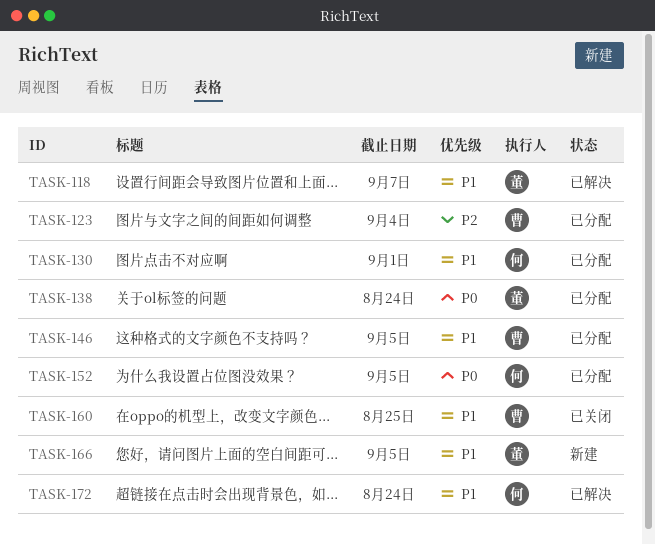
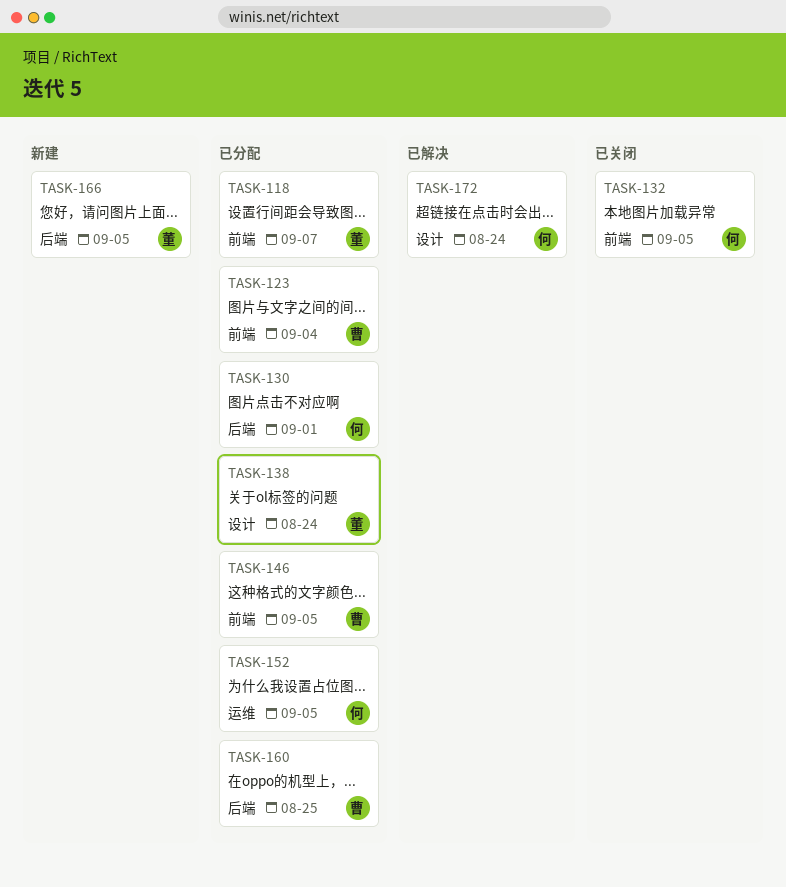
TASK-118, status: 已解决 -> 已分配
TASK-132: none -> present
TASK-160, status: 已关闭 -> 已分配

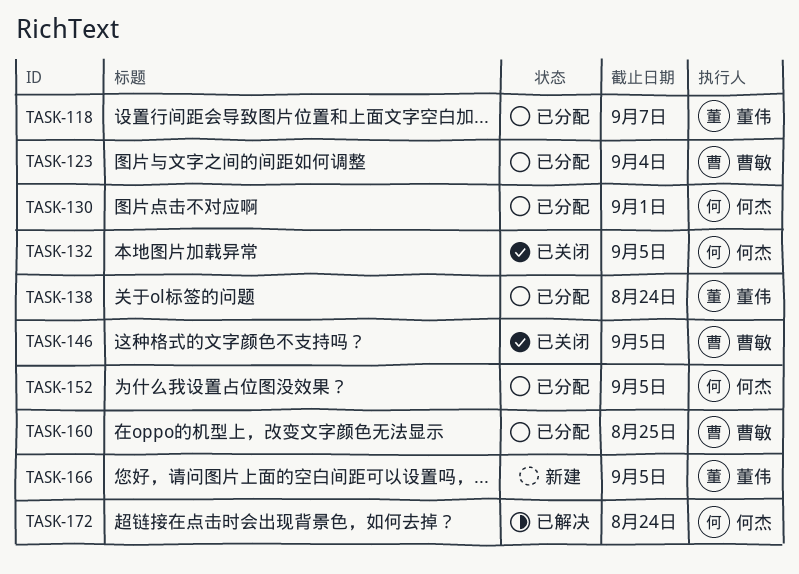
TASK-146, status: 已分配 -> 已关闭

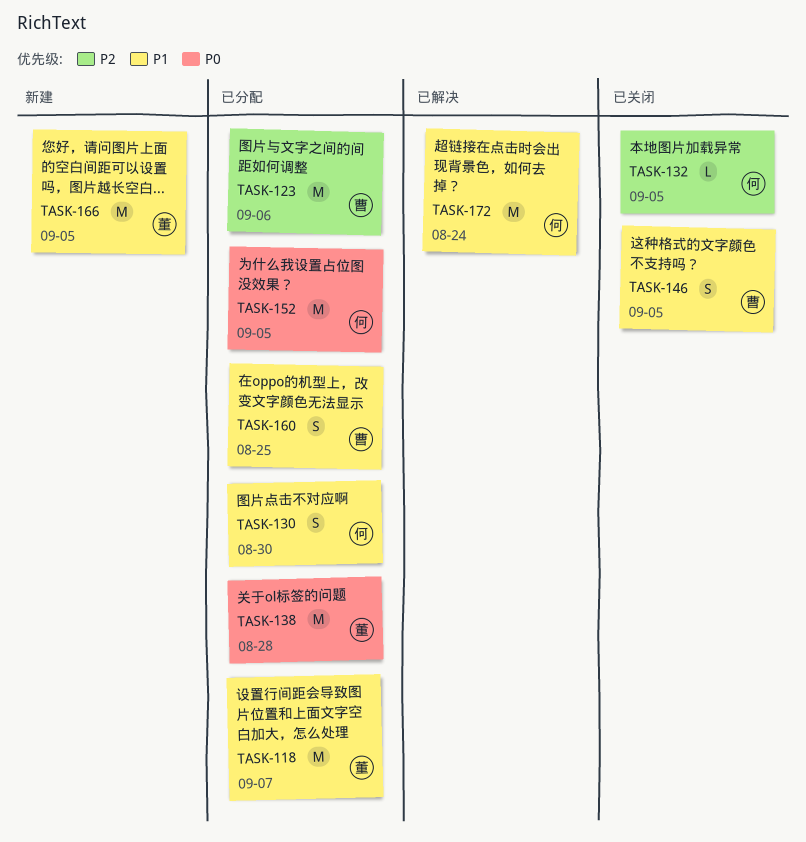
TASK-123, due: Sep 4 -> Sep 6
TASK-130, due: Sep 1 -> Aug 30
TASK-138, due: Aug 24 -> Aug 28

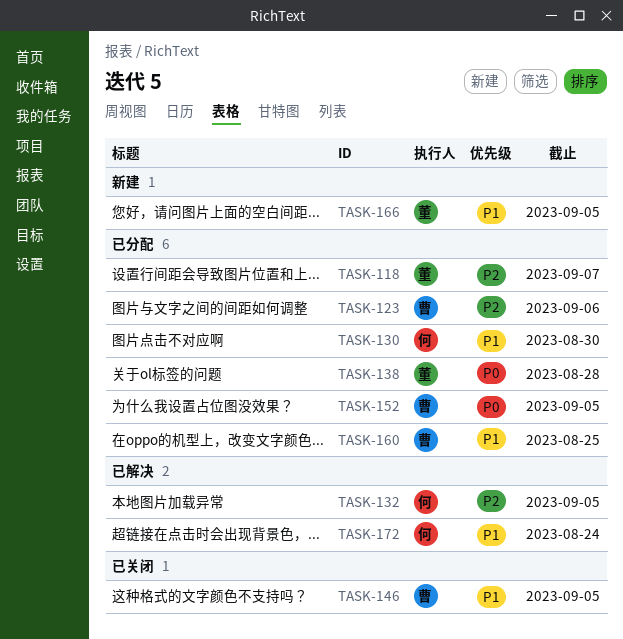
TASK-118, priority: P1 -> P2
TASK-132, status: 已关闭 -> 已解决
TASK-152, owner: 何 -> 曹

